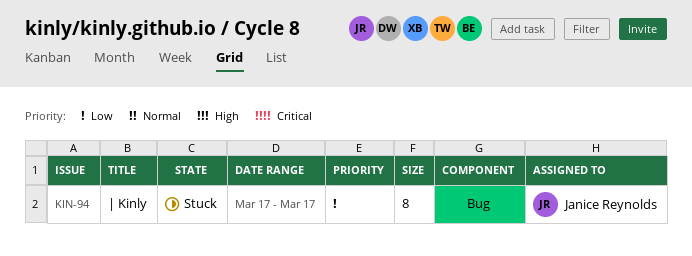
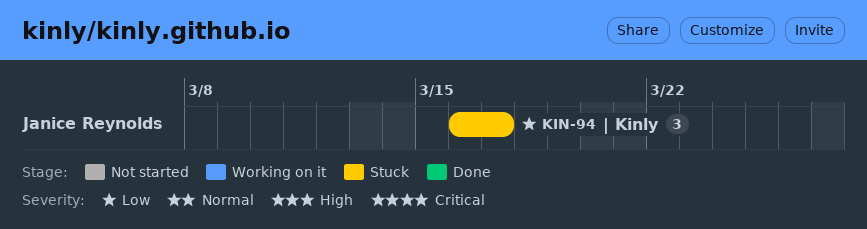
KIN-94, estimate: 8 -> 3
KIN-94, start: Mar 17 -> Mar 16

